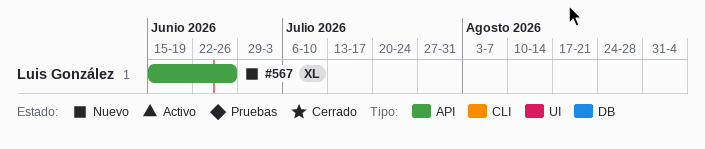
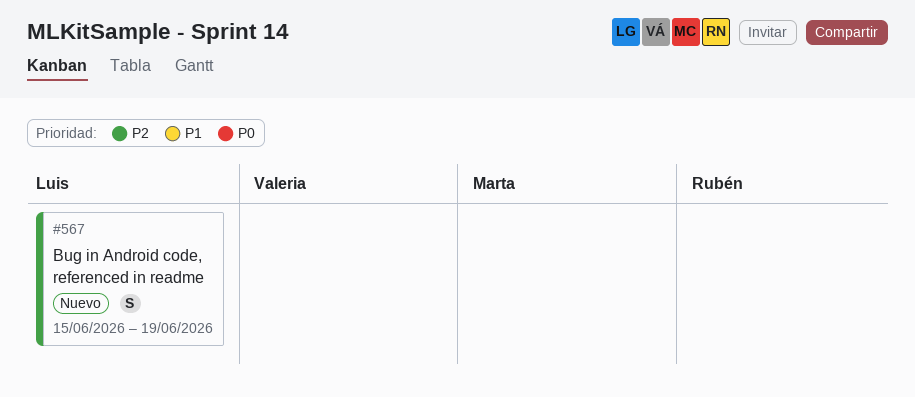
#567, estimate: XL -> S
#567, due: Jun 26 -> Jun 19

